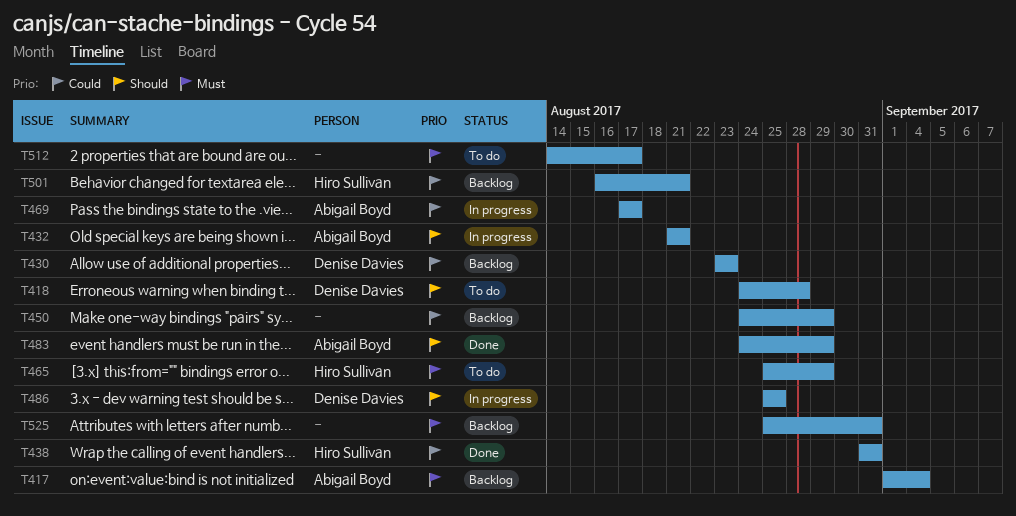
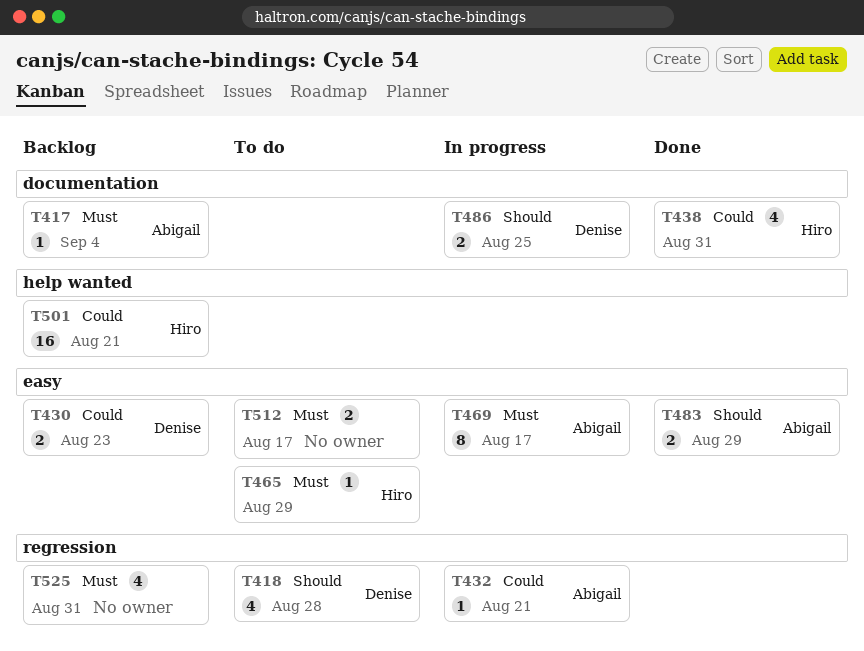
T432, priority: Should -> Could
T450: present -> none
T469, priority: Could -> Must

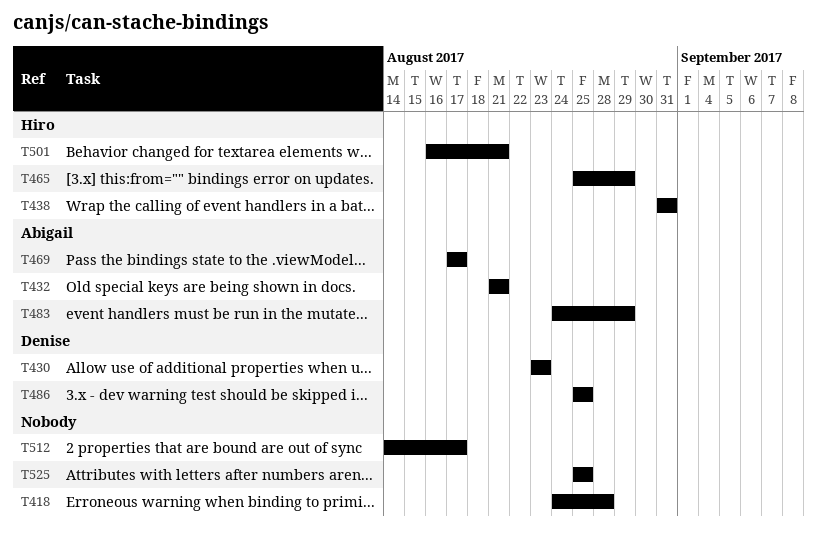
T417: present -> none
T418, owner: Denise -> none
T525, due: Aug 31 -> Aug 25

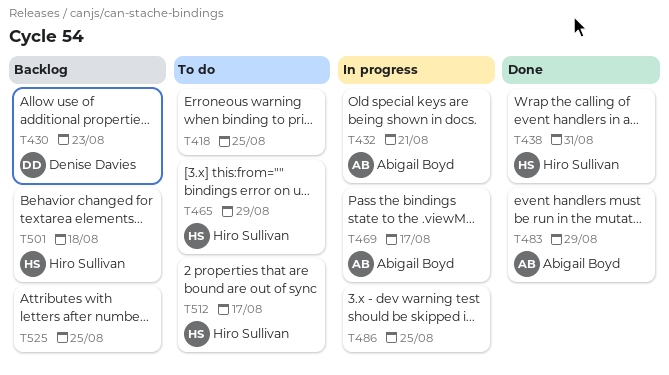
T418, due: Aug 28 -> Aug 25
T486, owner: Denise Davies -> none
T501, due: Aug 21 -> Aug 18
T512, owner: none -> Hiro Sullivan

